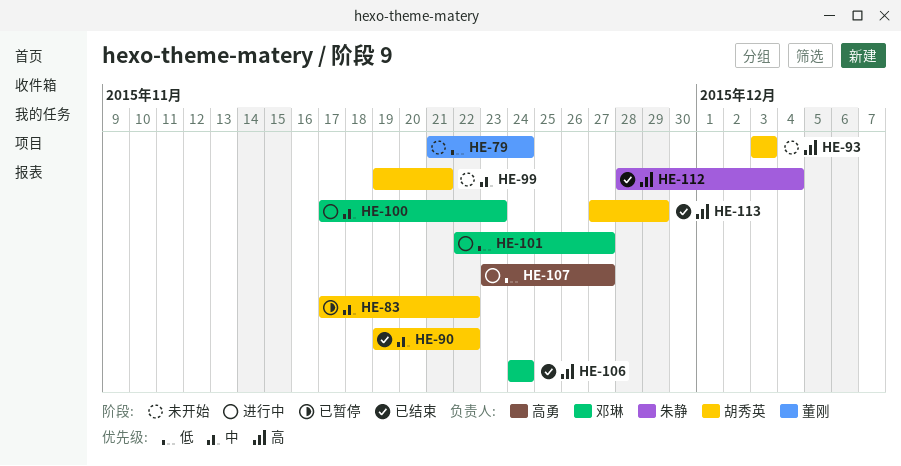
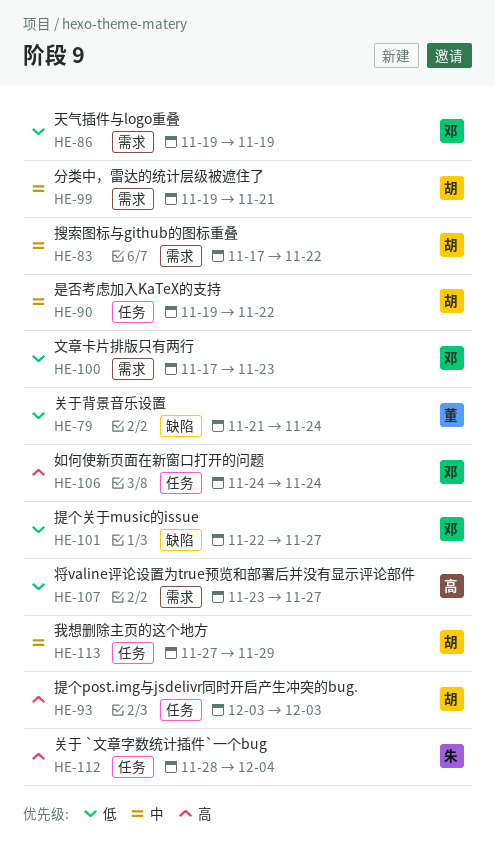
HE-86: none -> present
HE-100, priority: 中 -> 低
HE-113, priority: 高 -> 中

